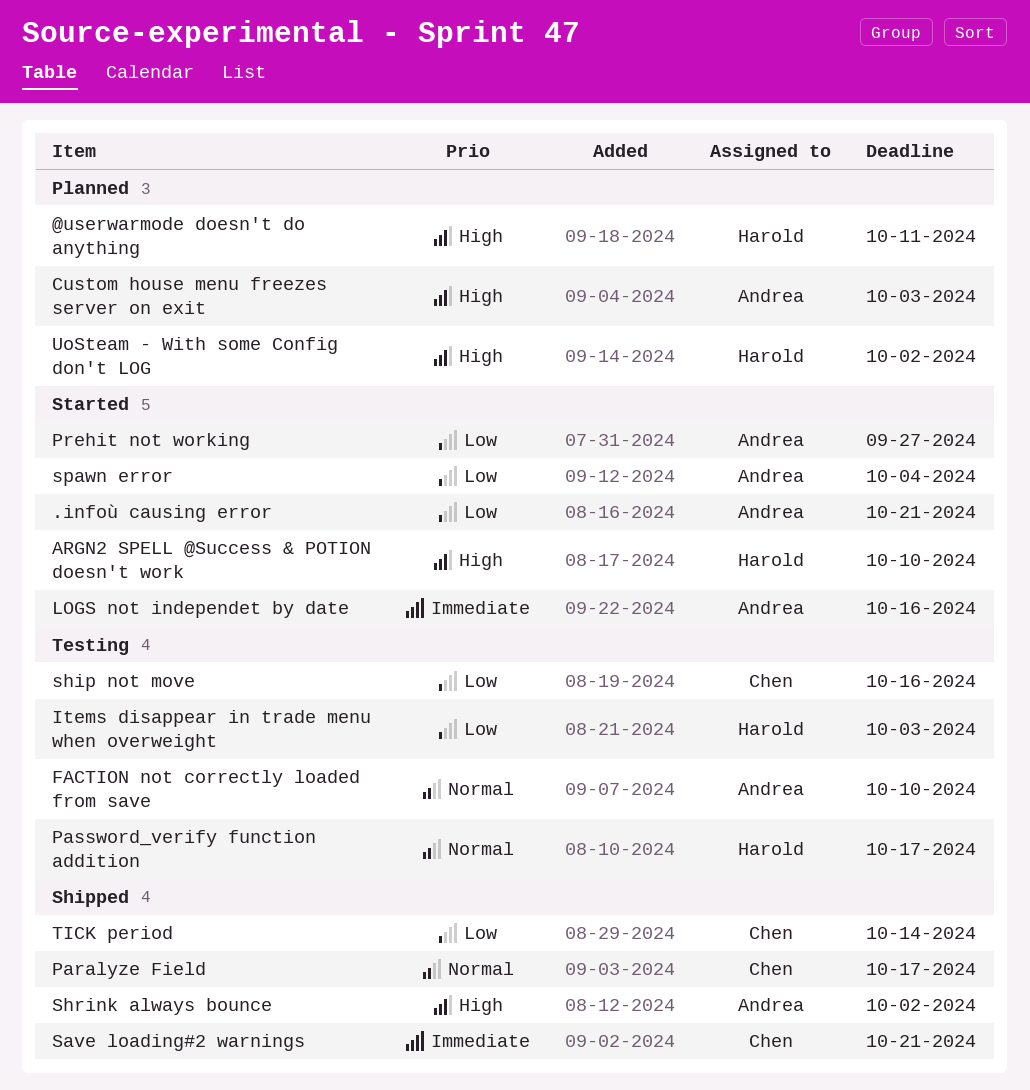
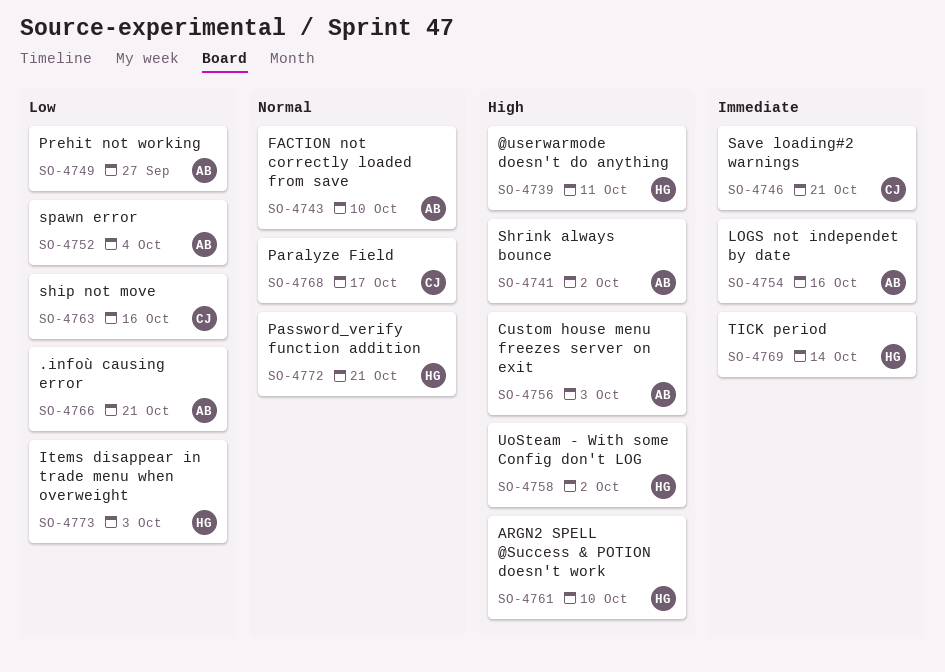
Password_verify function addition, due: Oct 17 -> Oct 21
TICK period, owner: Chen -> Harold
TICK period, priority: Low -> Immediate

